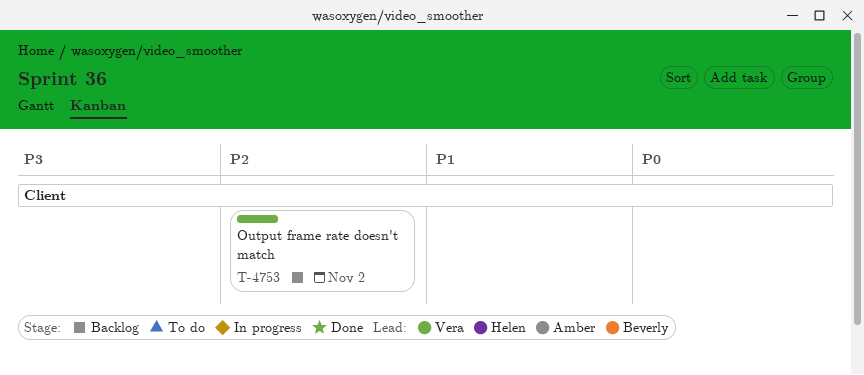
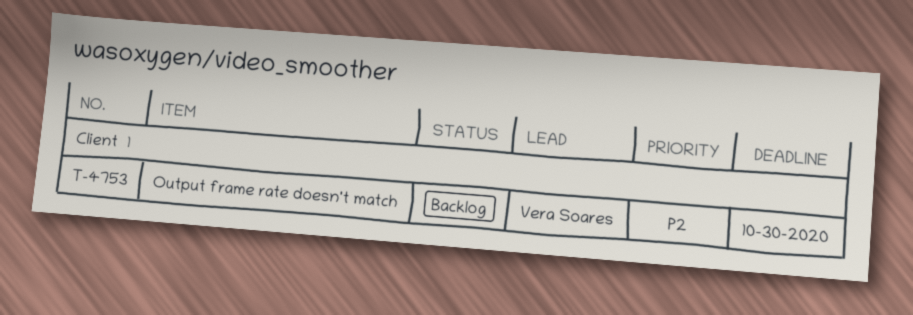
T-4753, due: Nov 2 -> Oct 30

